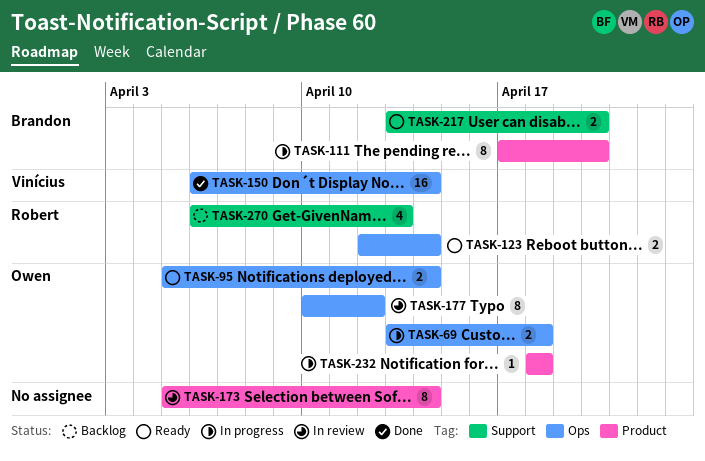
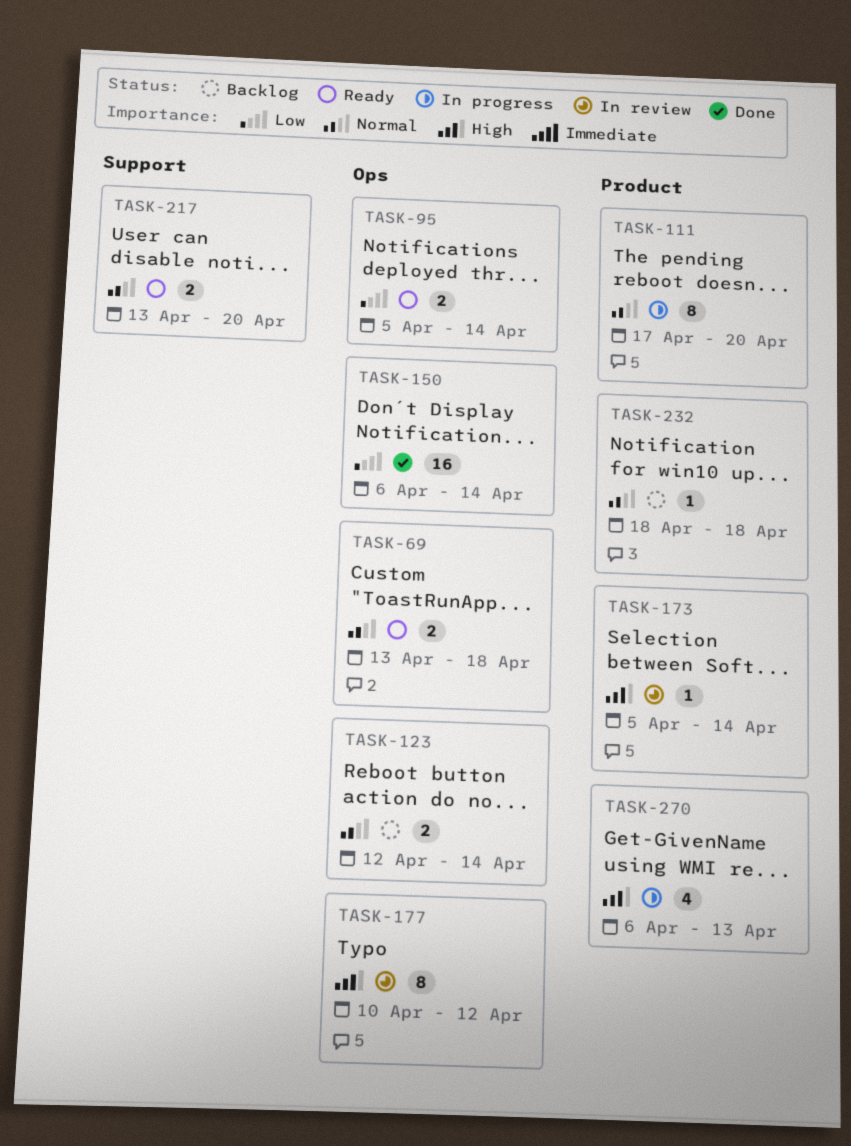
TASK-69, status: In progress -> Ready
TASK-123, status: Ready -> Backlog
TASK-173, estimate: 8 -> 1
TASK-232, status: In progress -> Backlog
TASK-270, status: Backlog -> In progress
TASK-270, label: Support -> Product

